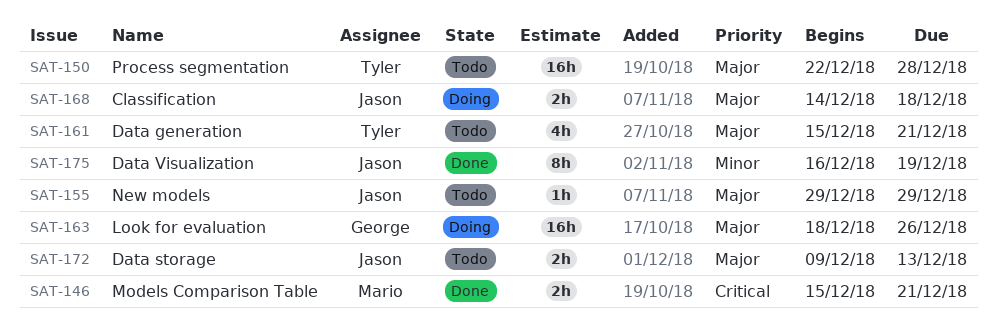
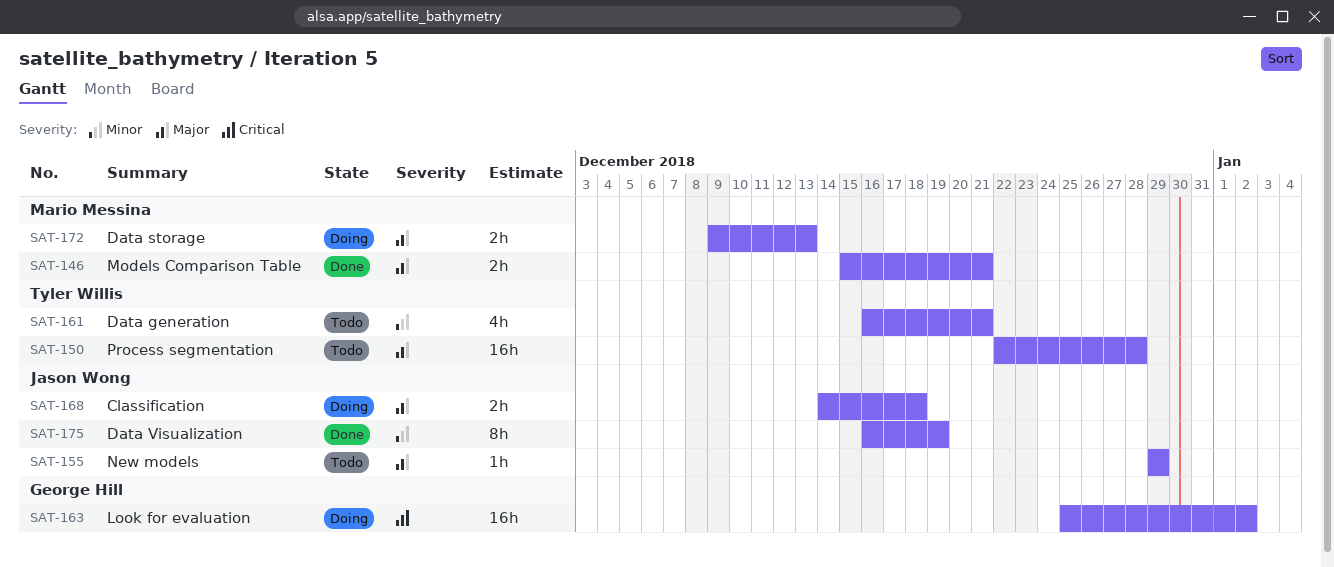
SAT-146, priority: Critical -> Major
SAT-161, priority: Major -> Minor
SAT-161, start: Dec 15 -> Dec 16
SAT-163, priority: Major -> Critical
SAT-163, start: Dec 18 -> Dec 25
SAT-163, due: Dec 26 -> Jan 2
SAT-172, status: Todo -> Doing
SAT-172, owner: Jason Wong -> Mario Messina

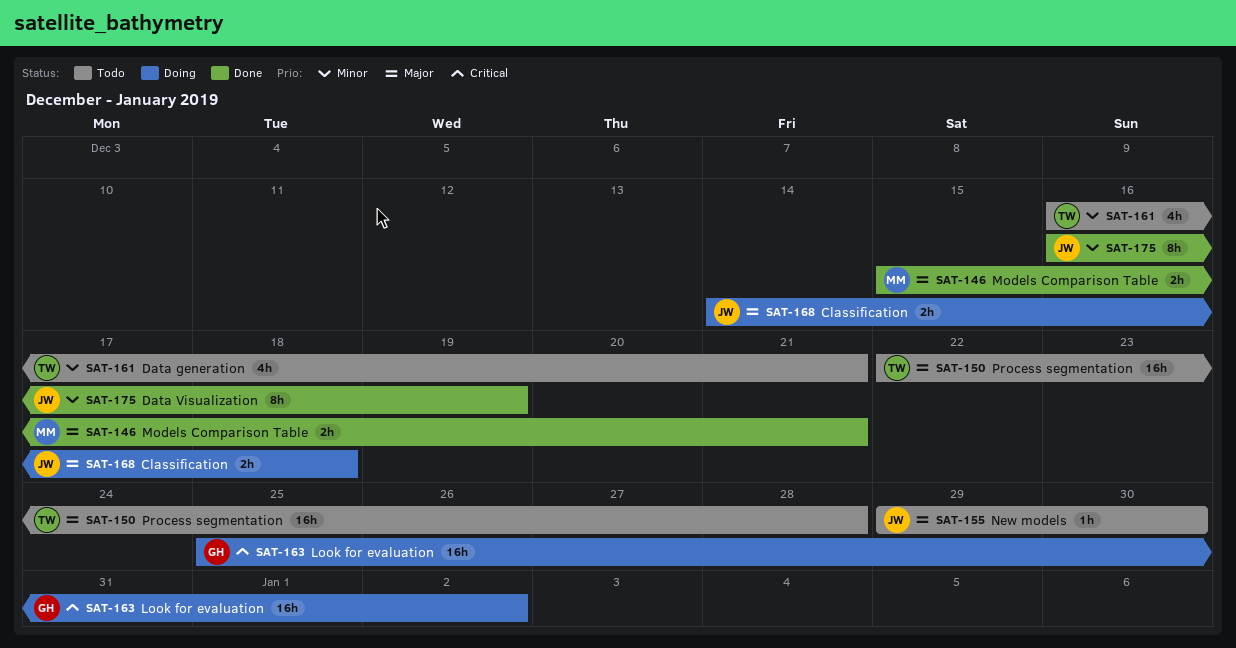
SAT-155, due: Dec 29 -> Dec 30
SAT-172: present -> none

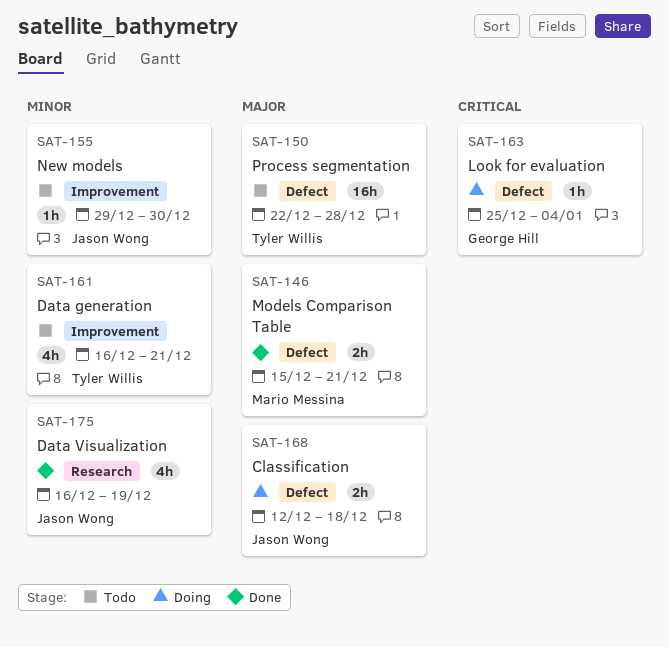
SAT-155, priority: Major -> Minor
SAT-163, estimate: 16h -> 1h
SAT-163, due: Jan 2 -> Jan 4
SAT-168, start: Dec 14 -> Dec 12
SAT-175, estimate: 8h -> 4h

